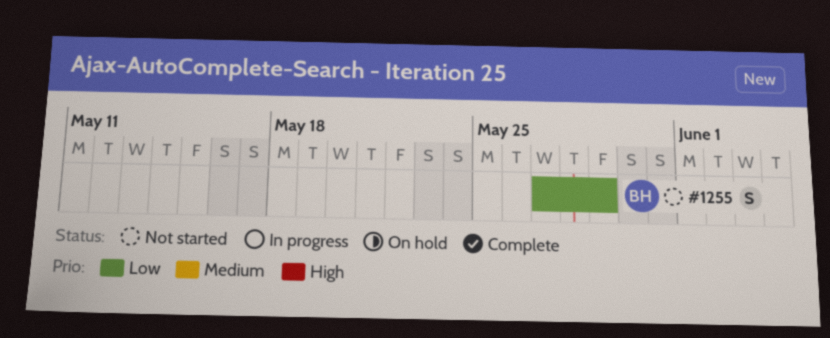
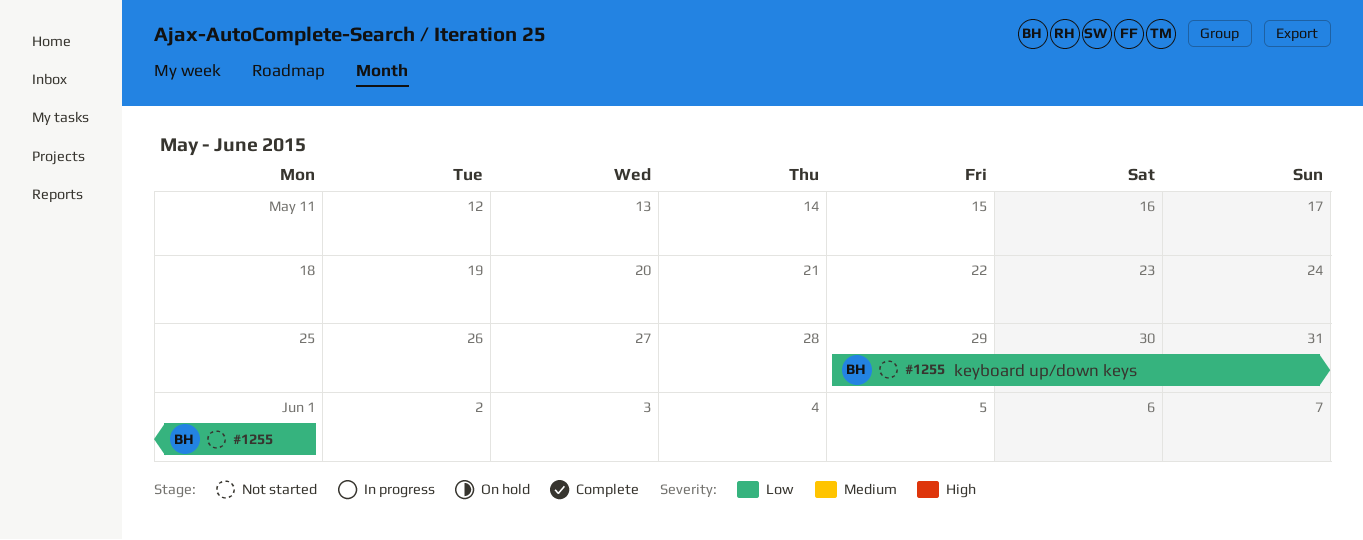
#1255, start: May 27 -> May 29
#1255, due: May 29 -> Jun 1

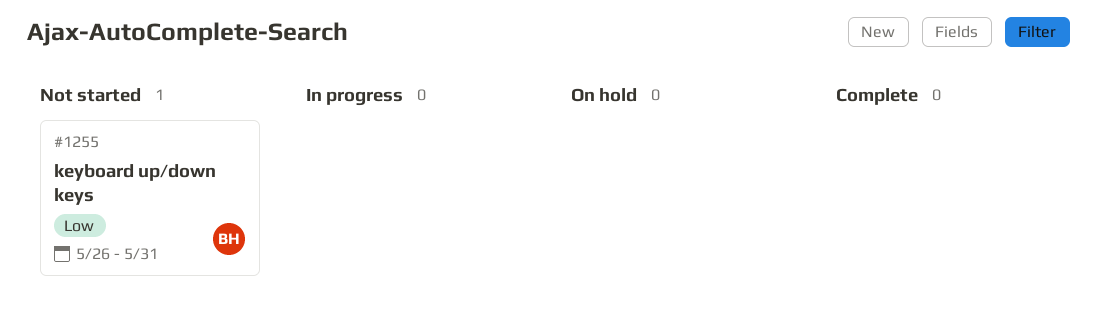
#1255, start: May 29 -> May 26
#1255, due: Jun 1 -> May 31

